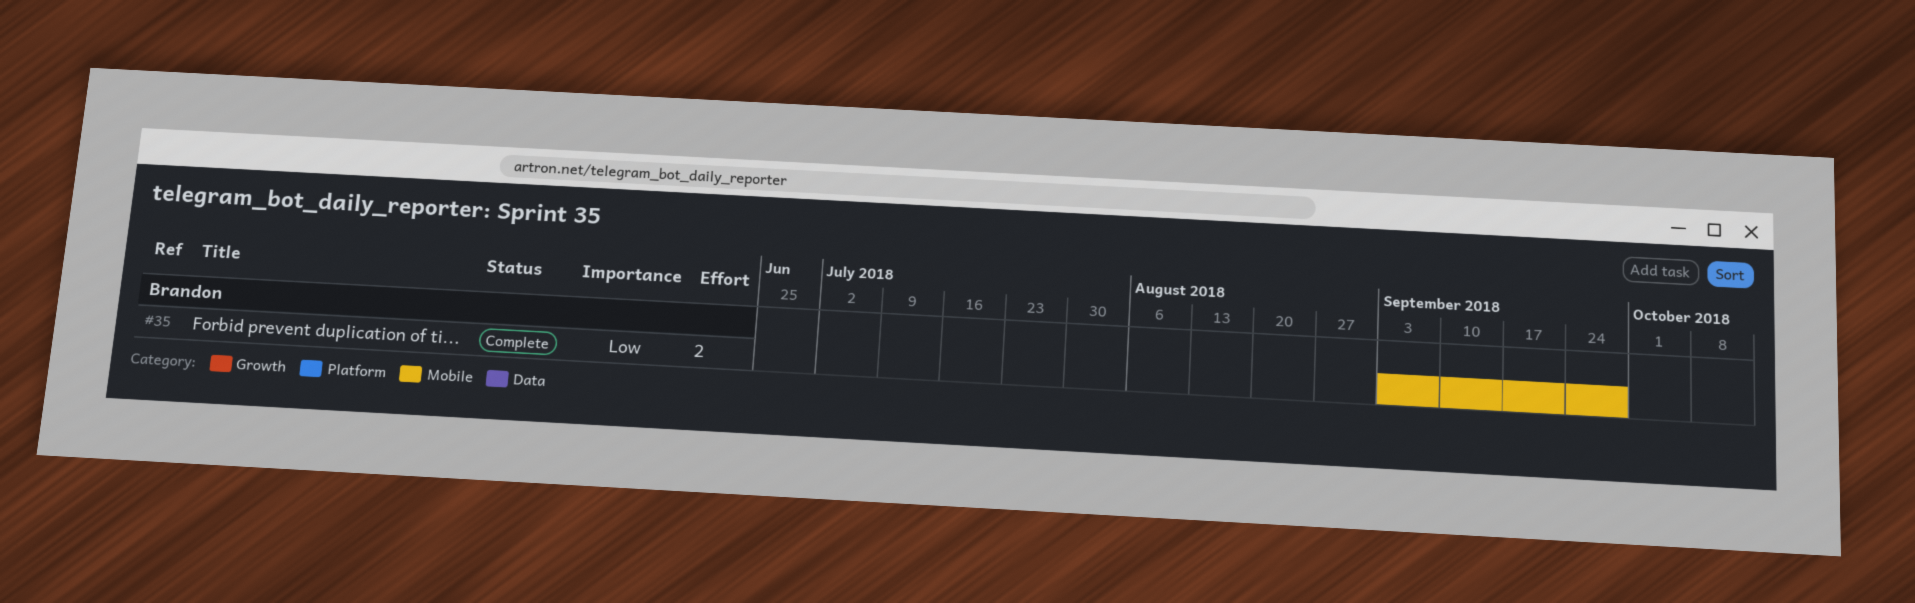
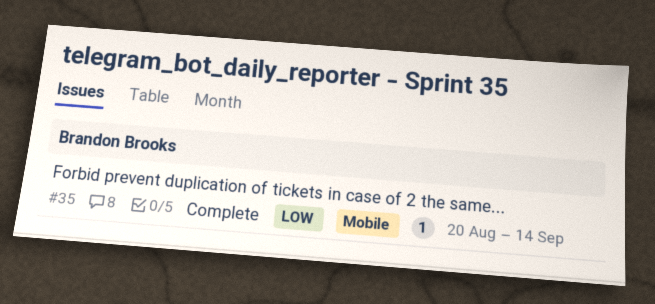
#35, estimate: 2 -> 1
#35, start: Sep 3 -> Aug 20
#35, due: Sep 28 -> Sep 14

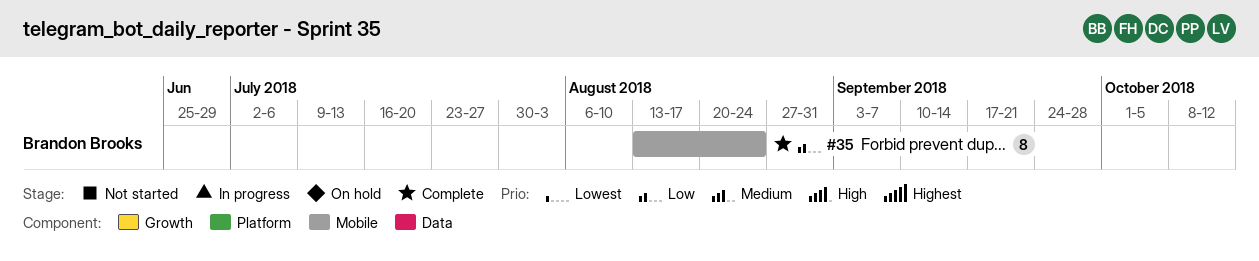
#35, estimate: 1 -> 8
#35, start: Aug 20 -> Aug 13
#35, due: Sep 14 -> Aug 24

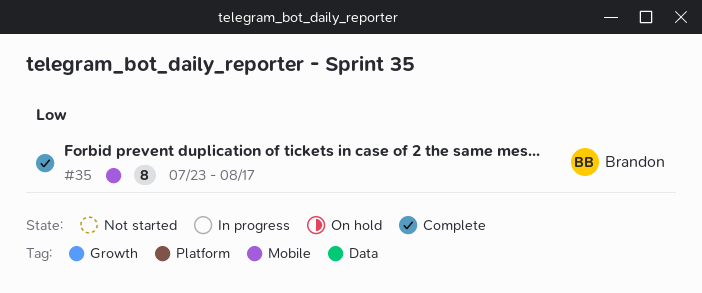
#35, start: Aug 13 -> Jul 23
#35, due: Aug 24 -> Aug 17

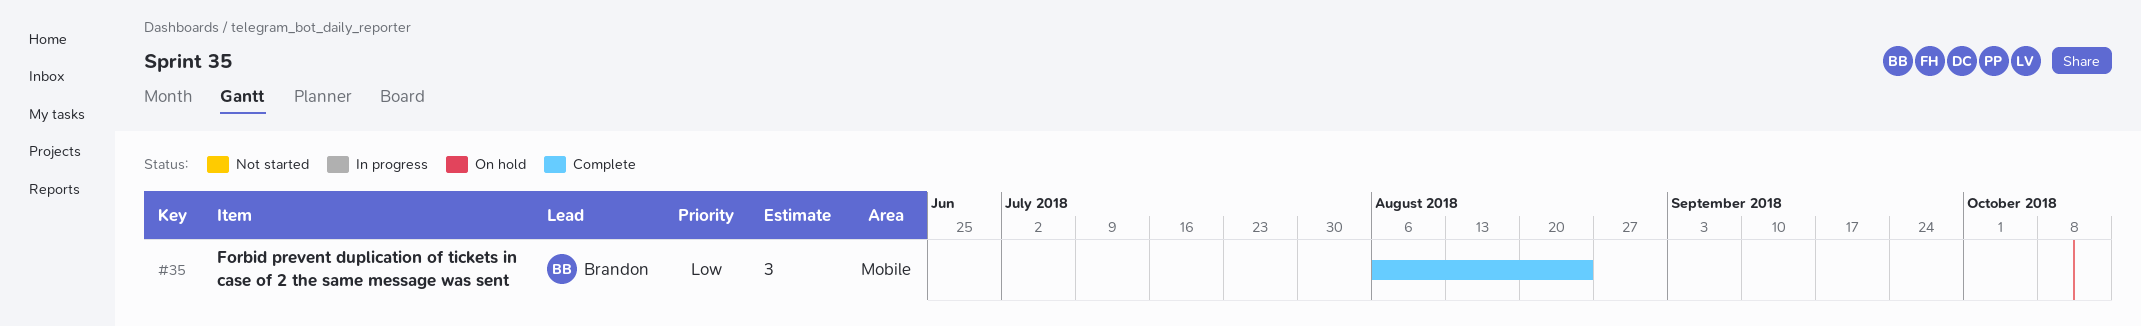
#35, estimate: 8 -> 3
#35, start: Jul 23 -> Aug 6
#35, due: Aug 17 -> Aug 24

